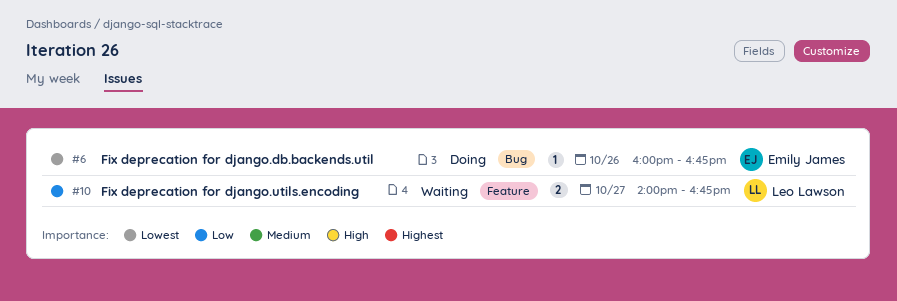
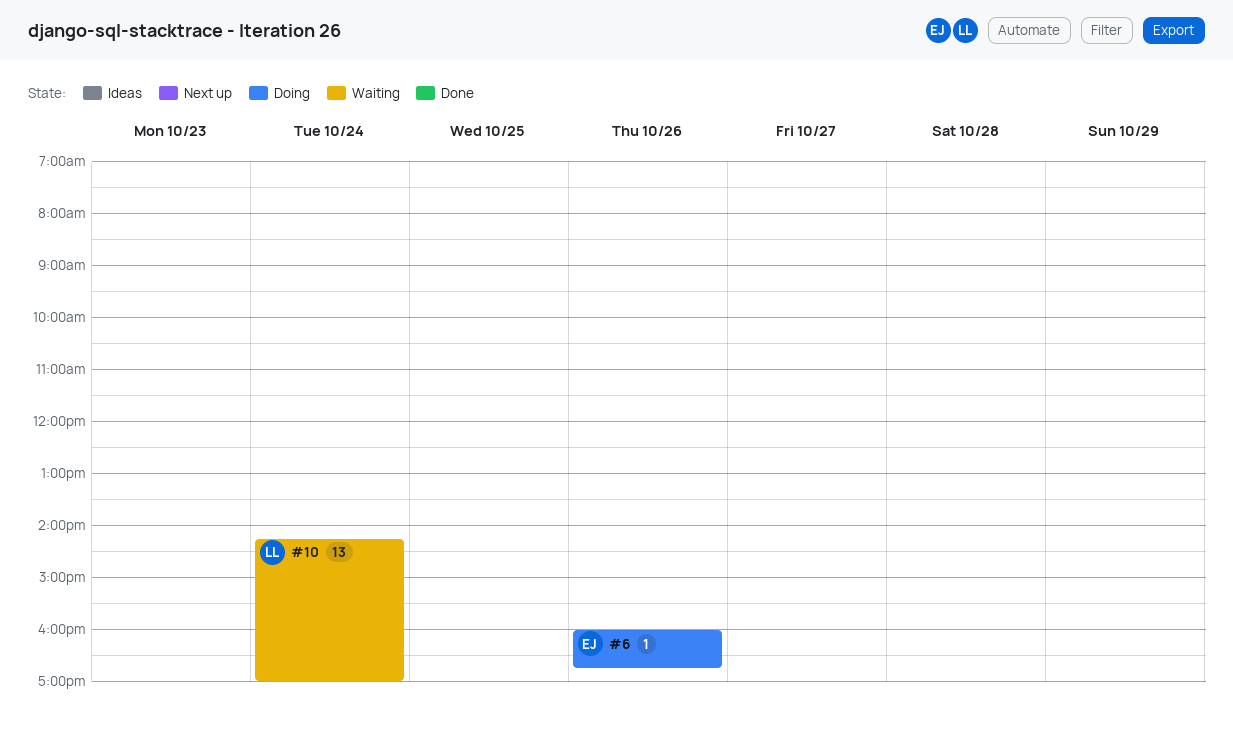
#10, estimate: 2 -> 13
#10, day: Oct 27 -> Oct 24
#10, begins: 14:00 -> 14:15
#10, ends: 16:45 -> 17:00

